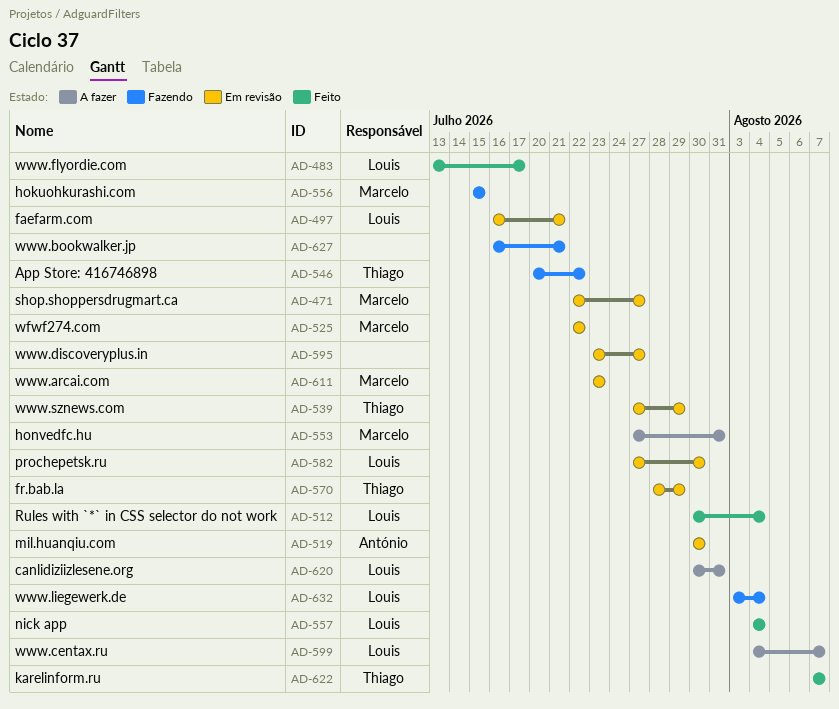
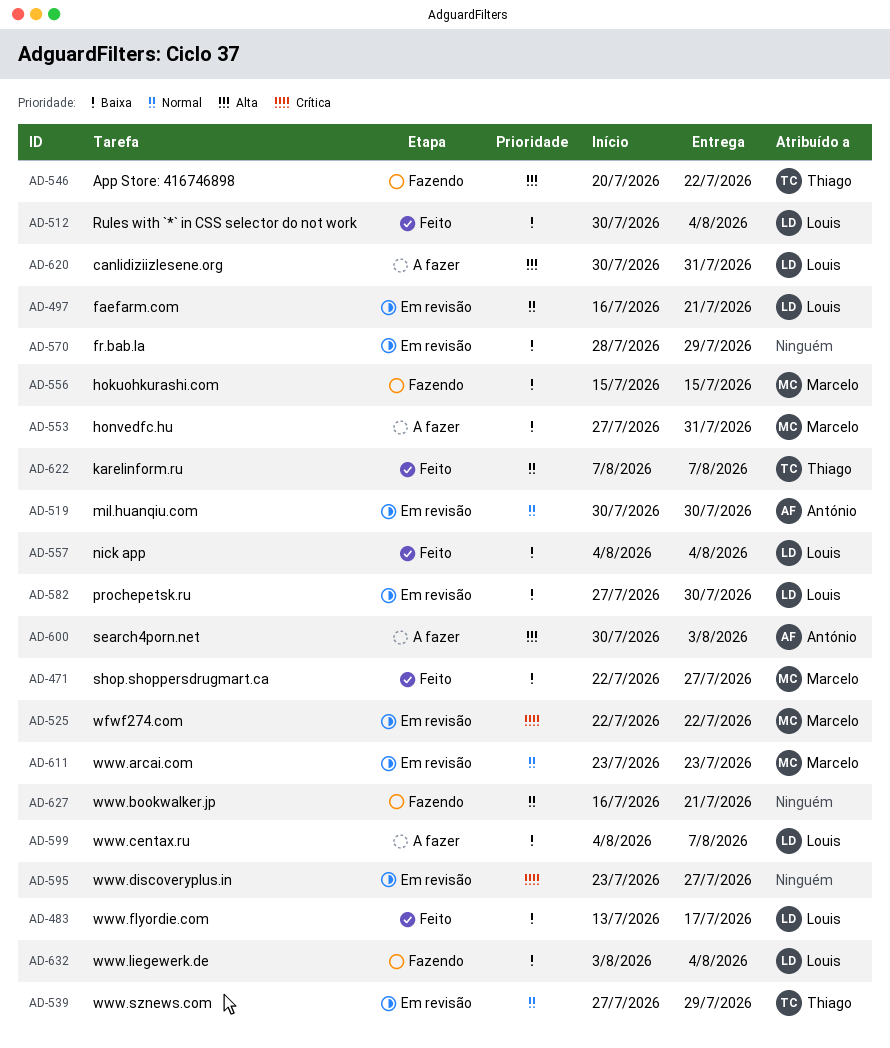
AD-471, status: Em revisão -> Feito
AD-570, owner: Thiago -> none
AD-600: none -> present

